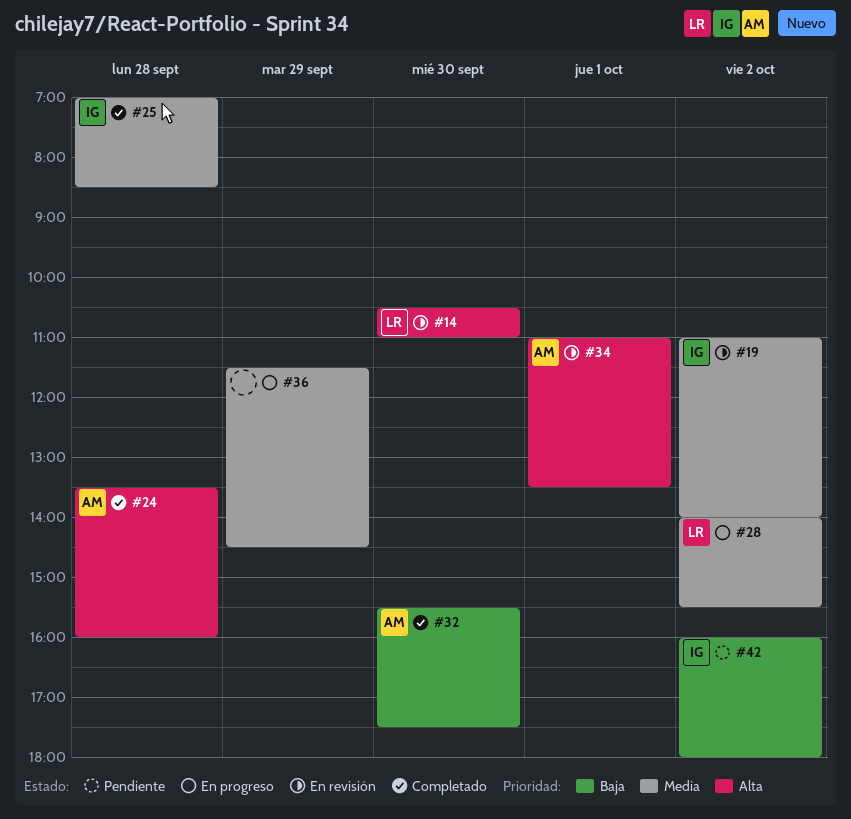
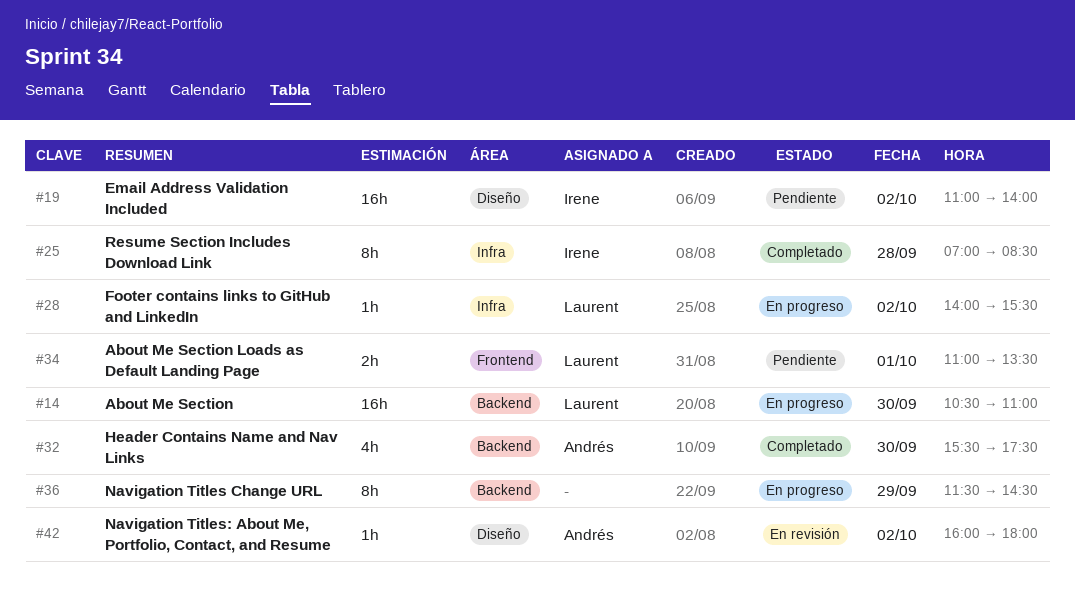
#14, status: En revisión -> En progreso
#19, status: En revisión -> Pendiente
#24: present -> none
#34, status: En revisión -> Pendiente
#34, owner: Andrés -> Laurent
#42, status: Pendiente -> En revisión
#42, owner: Irene -> Andrés

